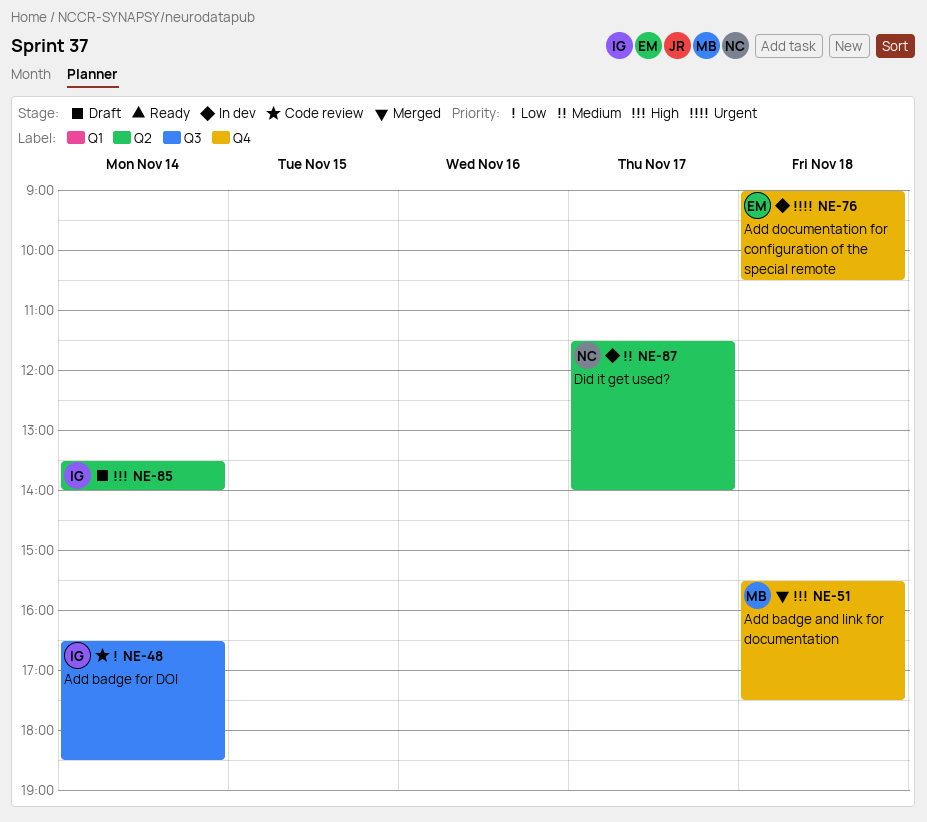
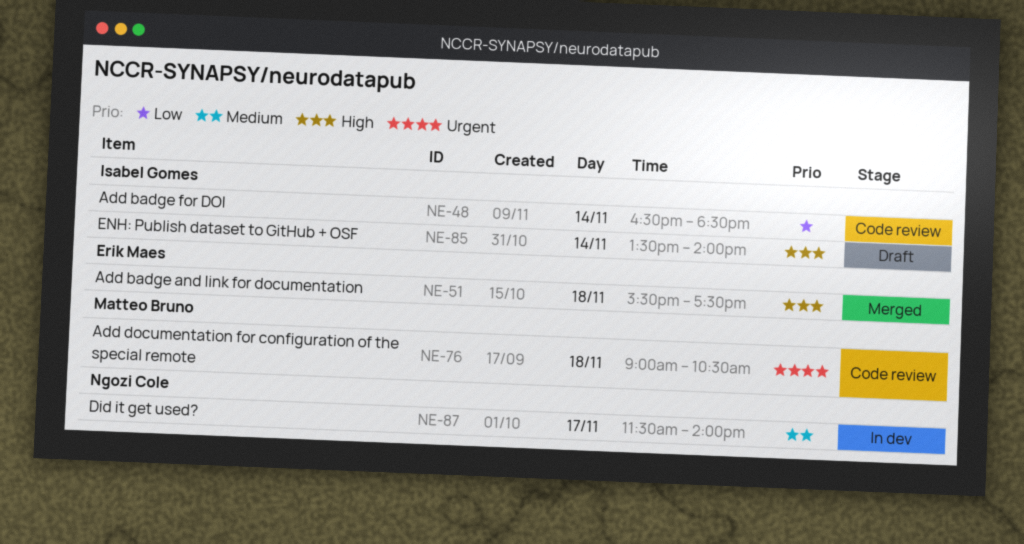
NE-51, owner: Matteo Bruno -> Erik Maes
NE-76, status: In dev -> Code review
NE-76, owner: Erik Maes -> Matteo Bruno

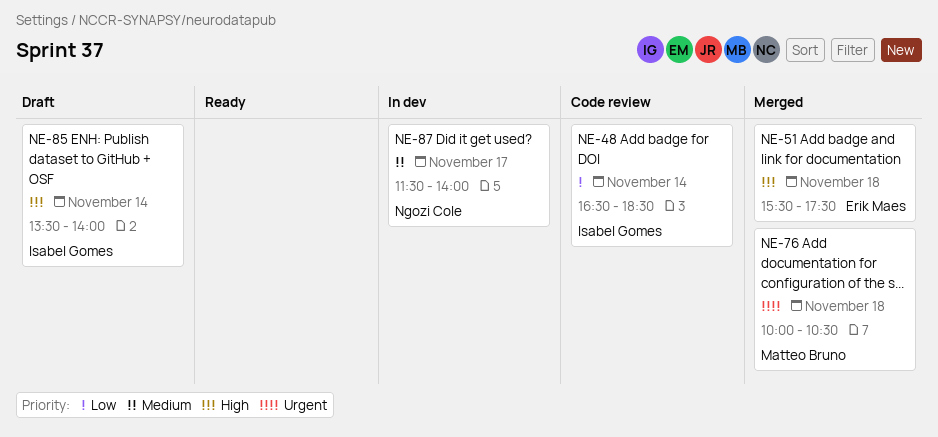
NE-76, status: Code review -> Merged
NE-76, begins: 09:00 -> 10:00

